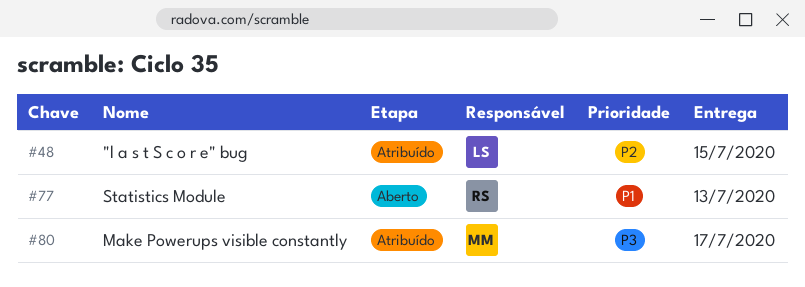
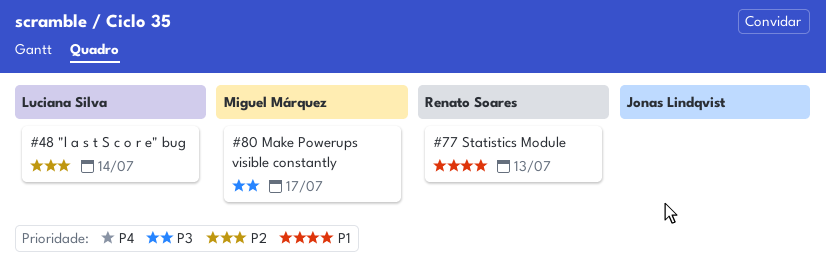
#48, due: Jul 15 -> Jul 14

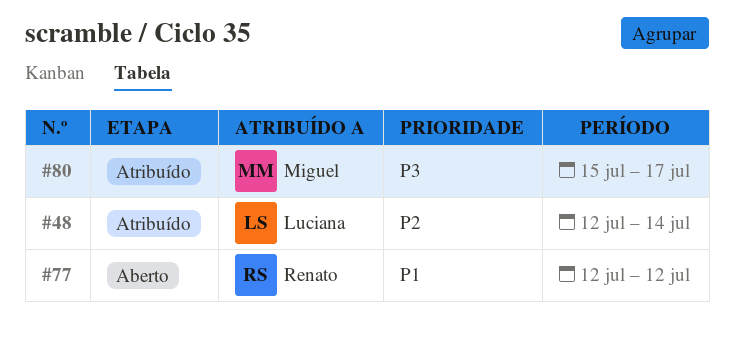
#77, due: Jul 13 -> Jul 12

